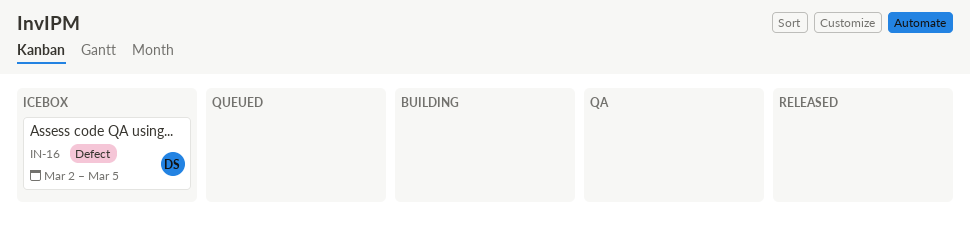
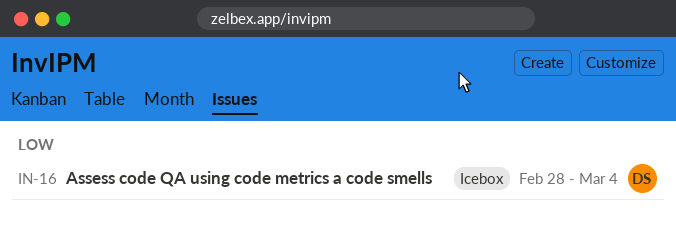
IN-16, start: Mar 2 -> Feb 28
IN-16, due: Mar 5 -> Mar 4

